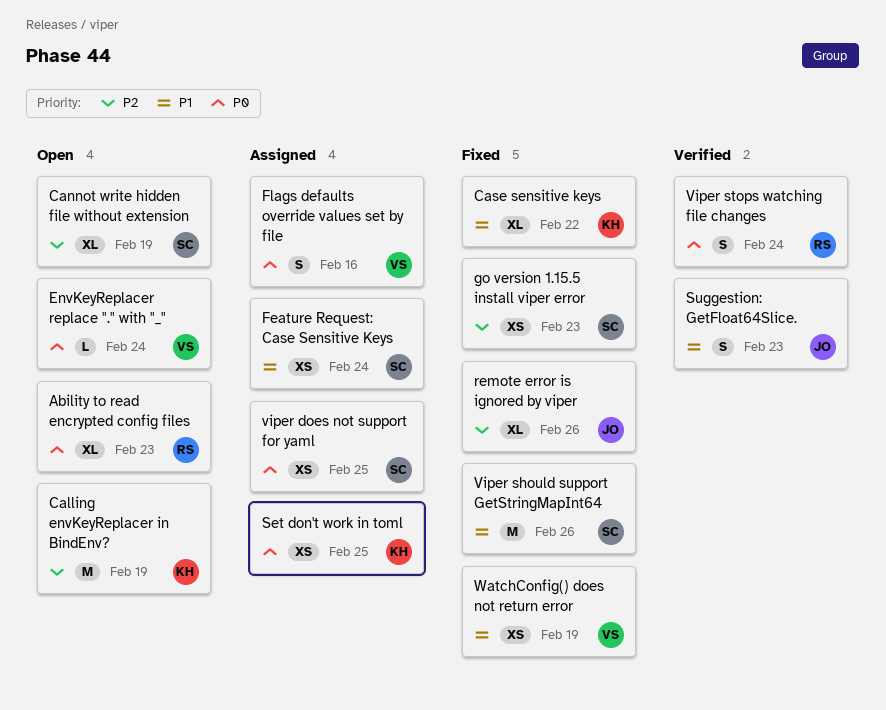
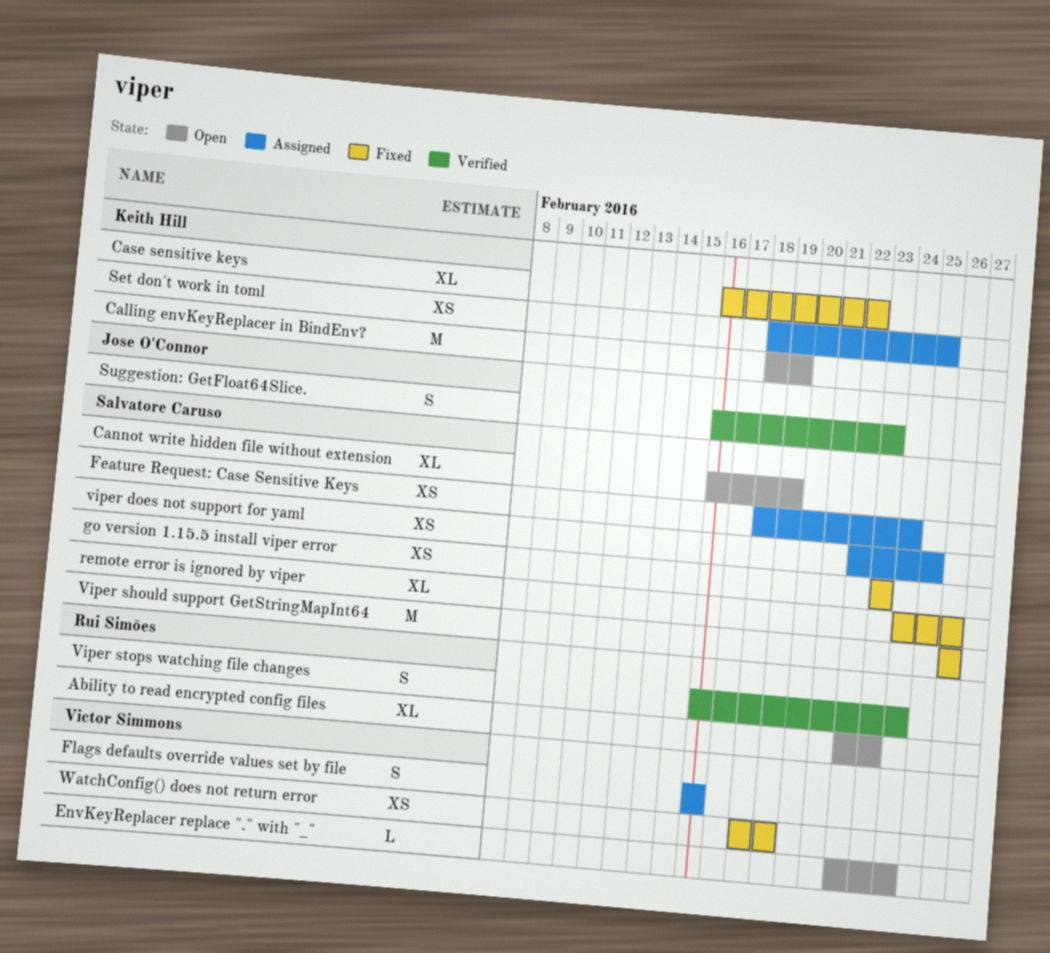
remote error is ignored by viper, owner: Jose O'Connor -> Salvatore Caruso

